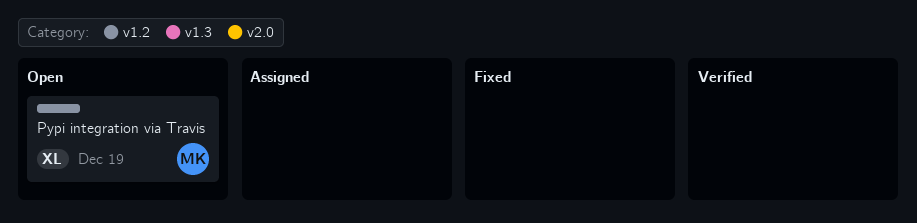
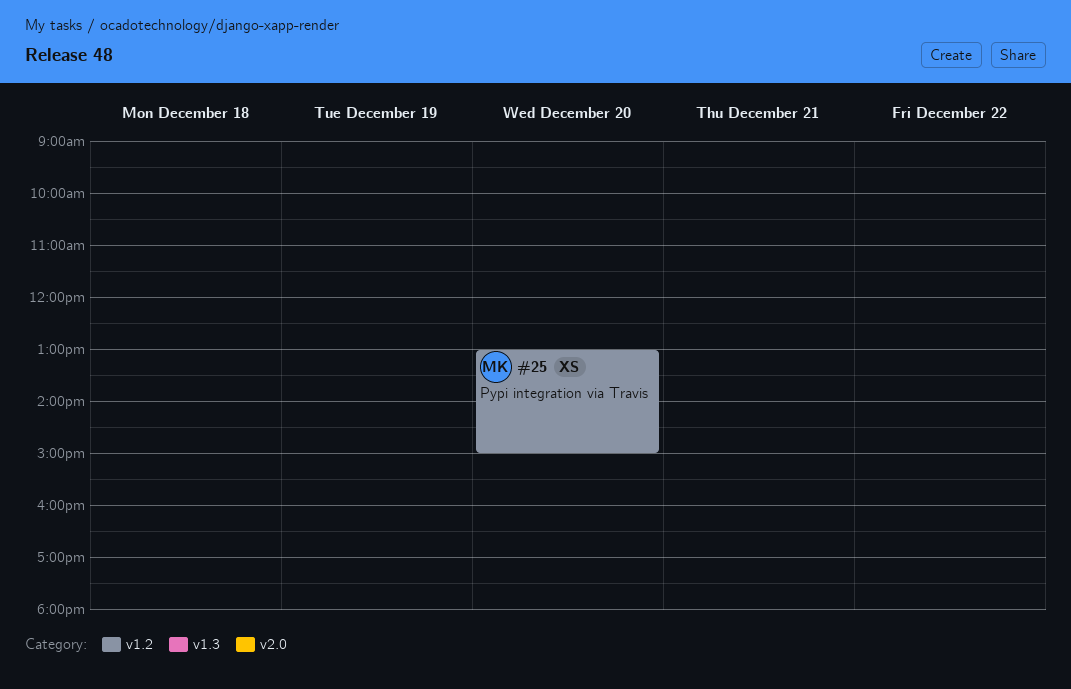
Pypi integration via Travis, estimate: XL -> XS
Pypi integration via Travis, day: Dec 19 -> Dec 20

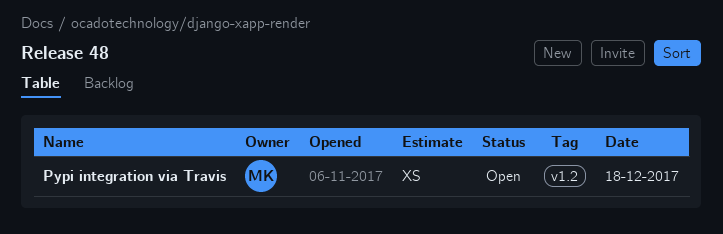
Pypi integration via Travis, day: Dec 20 -> Dec 18

